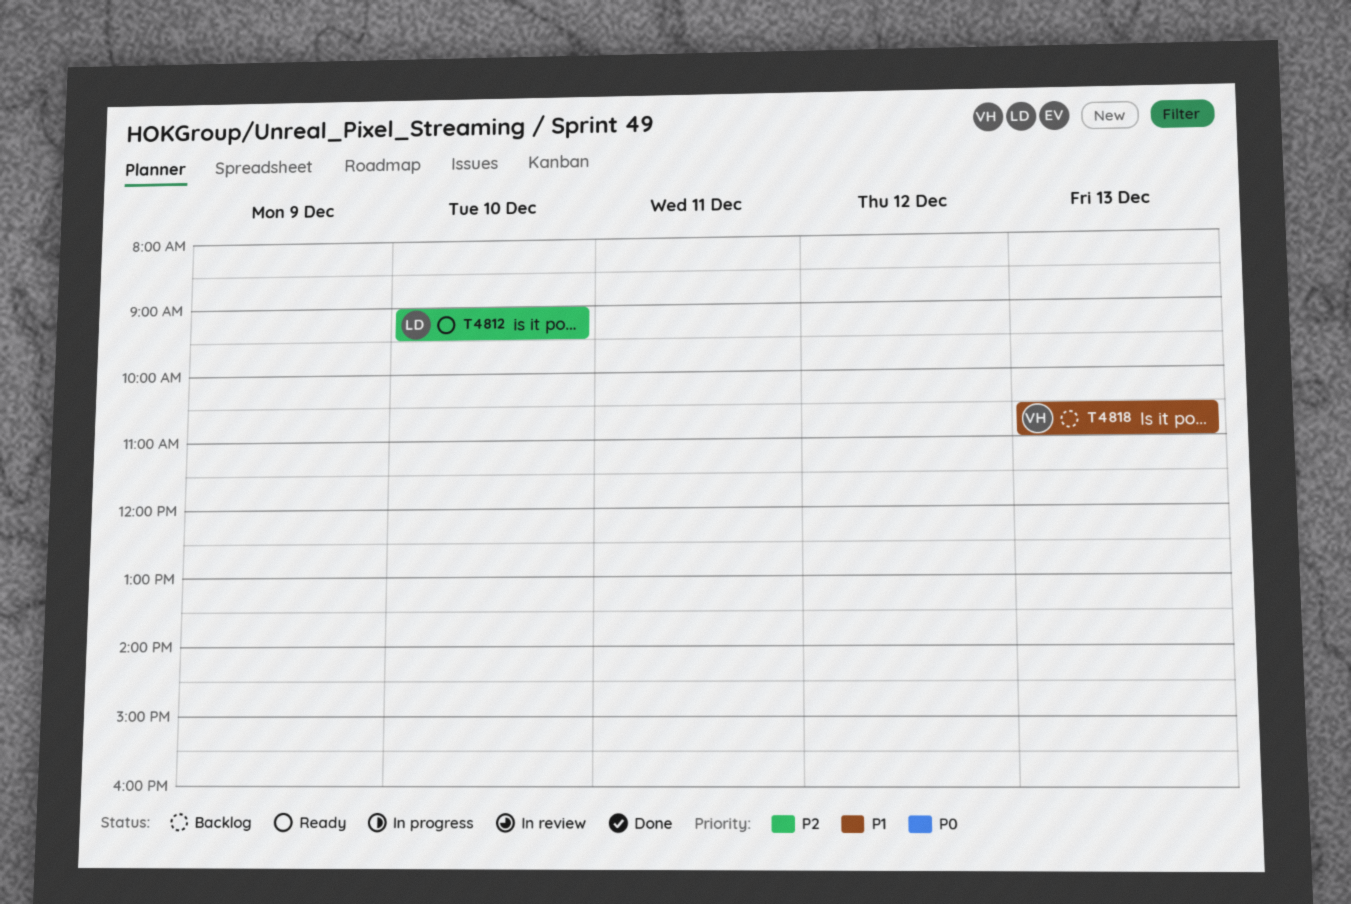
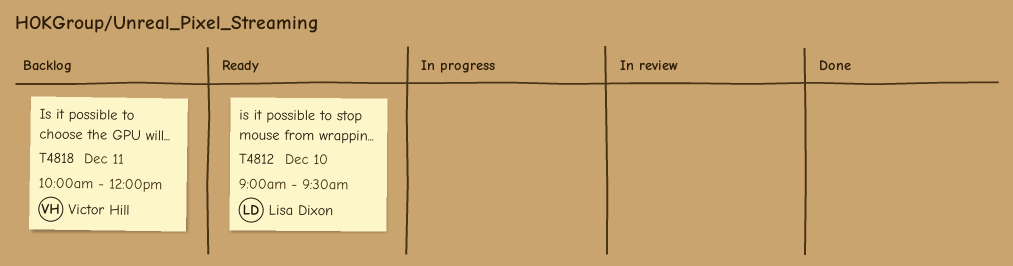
T4818, day: Dec 13 -> Dec 11
T4818, begins: 10:30 -> 10:00
T4818, ends: 11:00 -> 12:00

